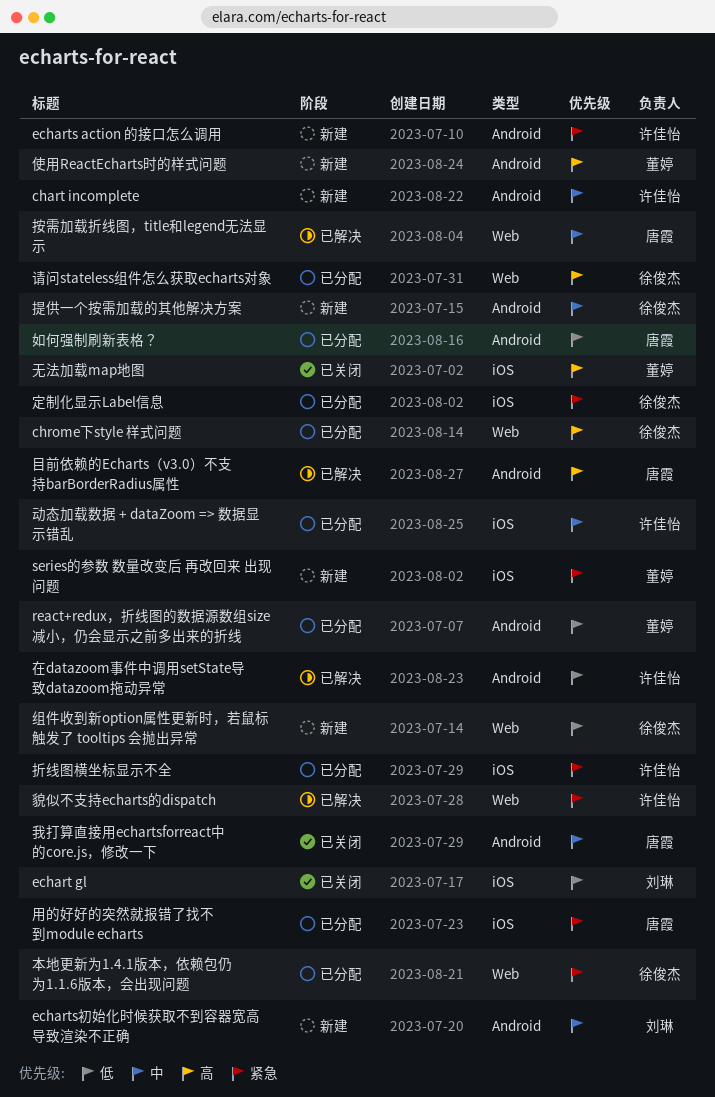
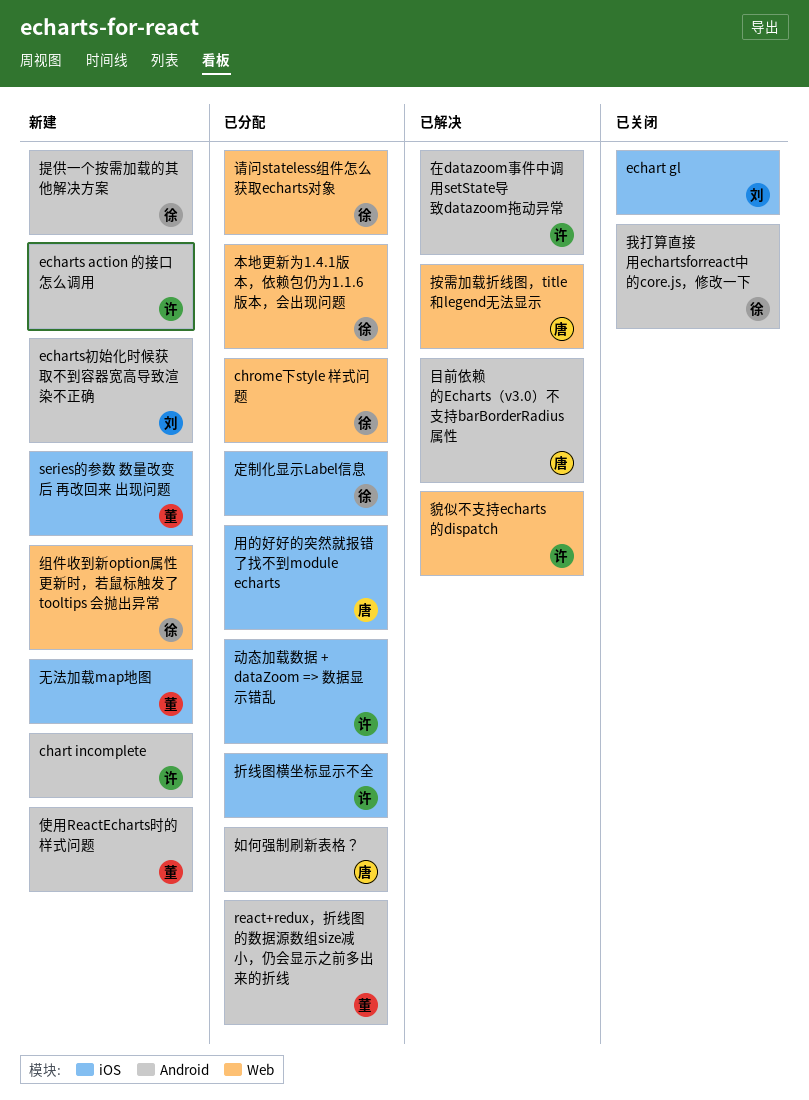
我打算直接用echartsforreact中的core.js，修改一下, owner: 唐霞 -> 徐俊杰
无法加载map地图, status: 已关闭 -> 新建

